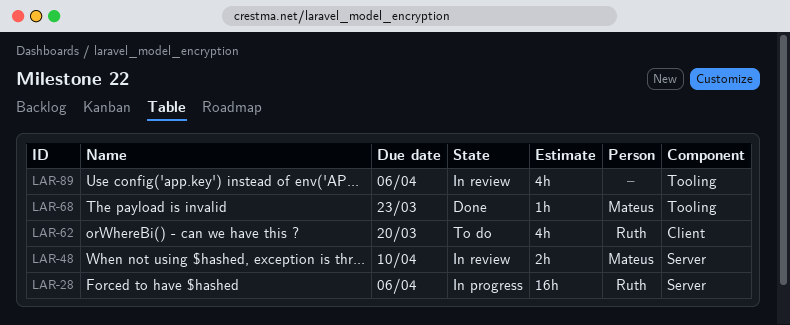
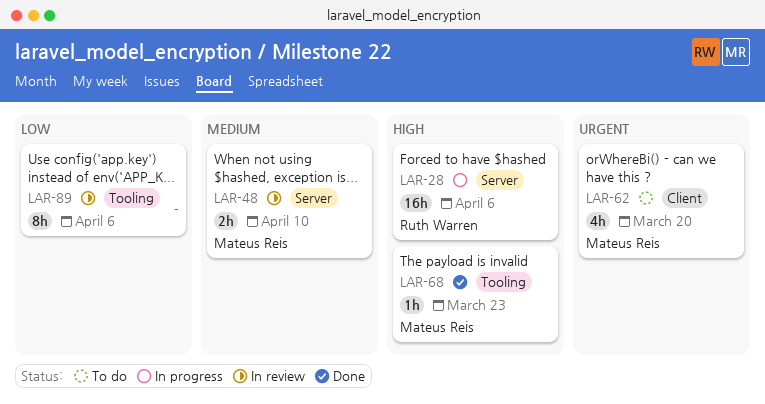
LAR-62, owner: Ruth Warren -> Mateus Reis
LAR-89, estimate: 4h -> 8h

